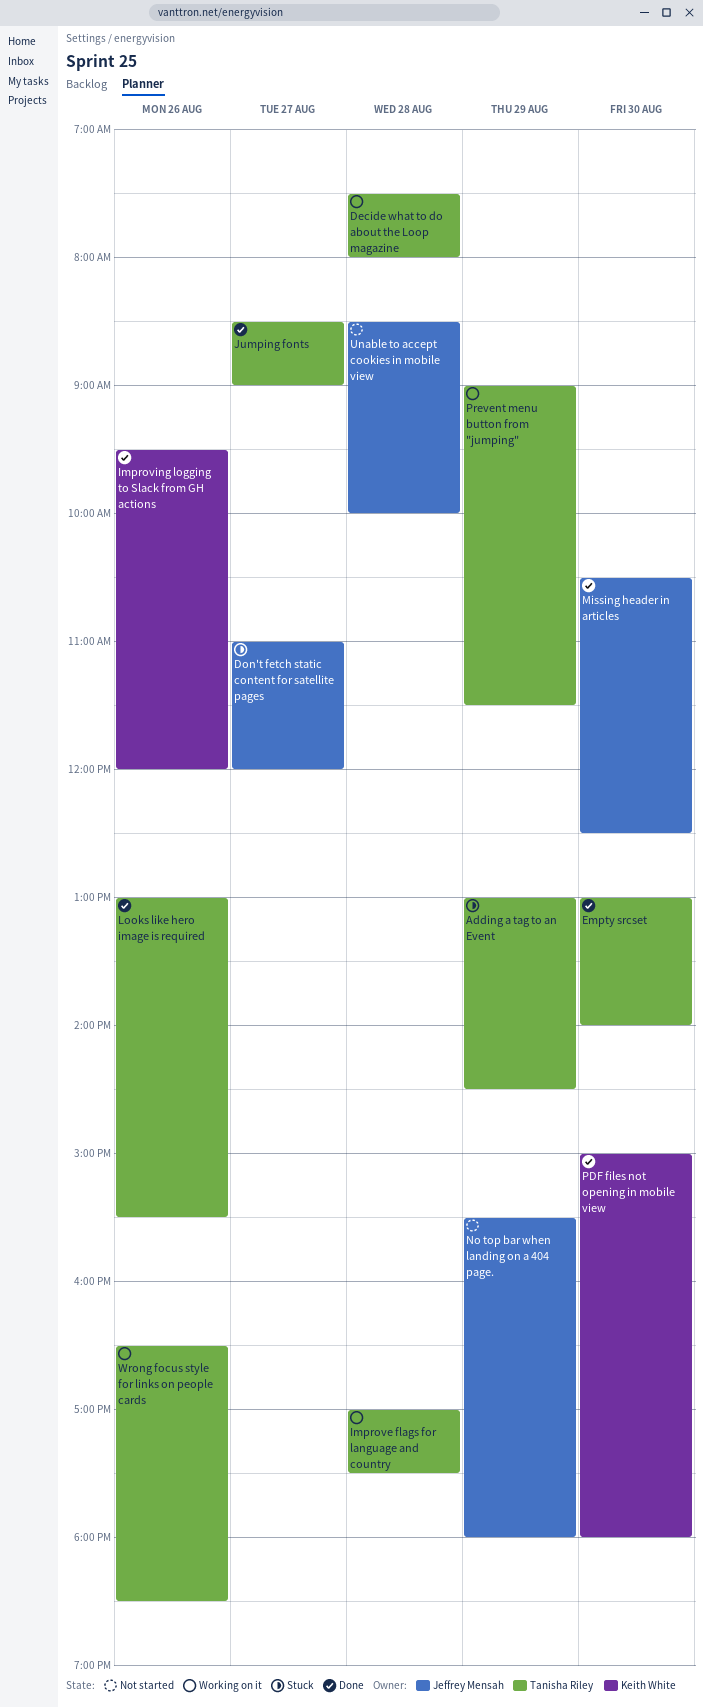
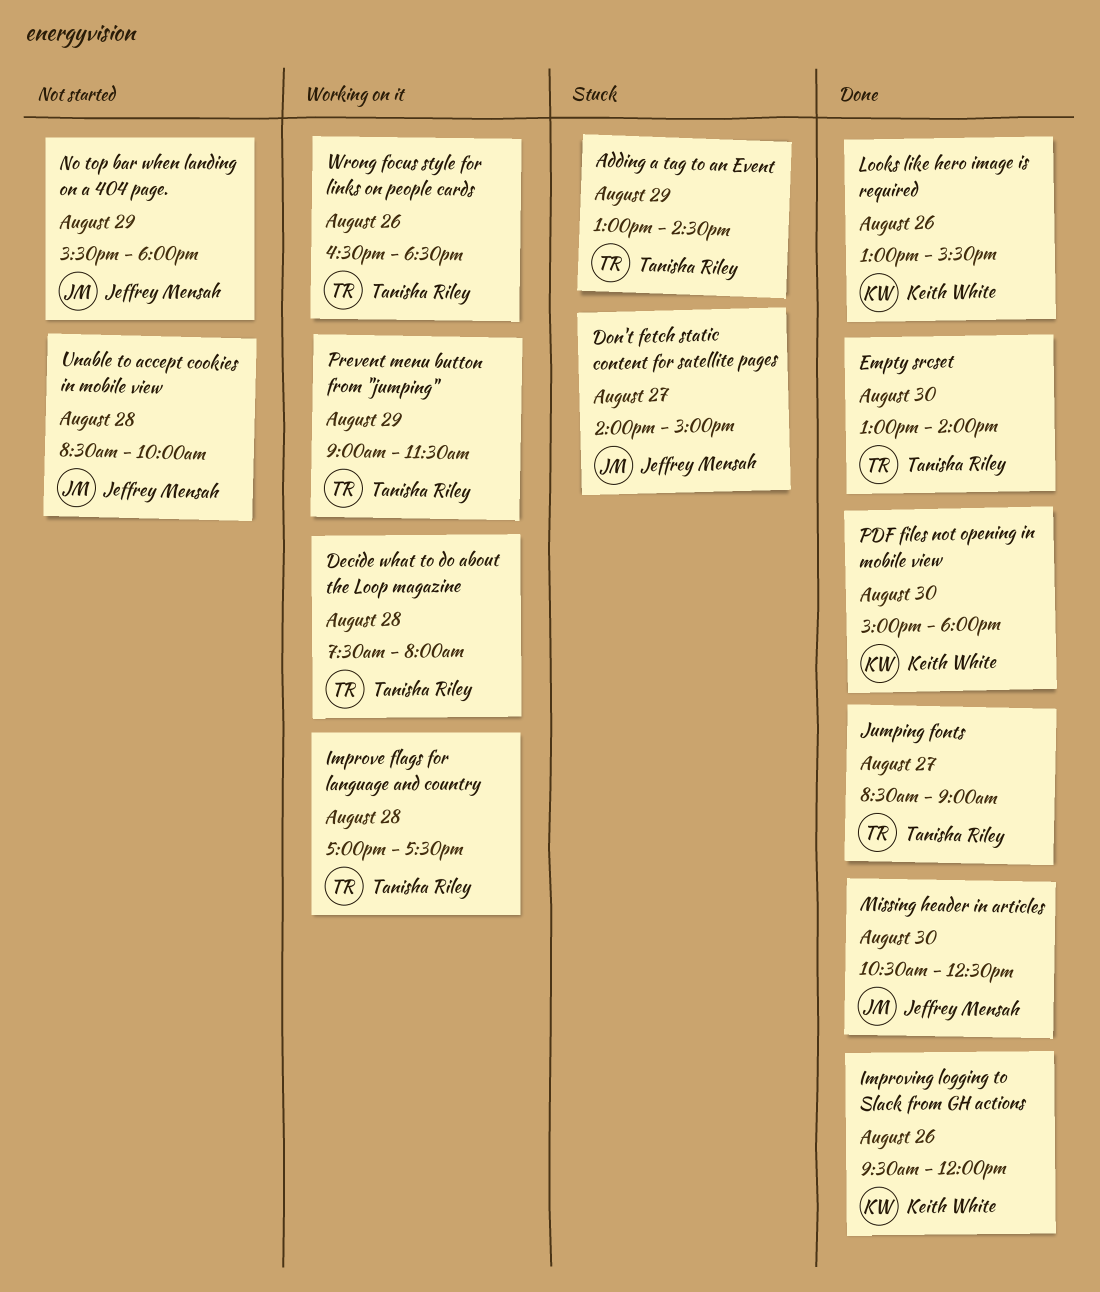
Don't fetch static content for satellite pages, begins: 11:00 -> 14:00
Don't fetch static content for satellite pages, ends: 12:00 -> 15:00
Looks like hero image is required, owner: Tanisha Riley -> Keith White

